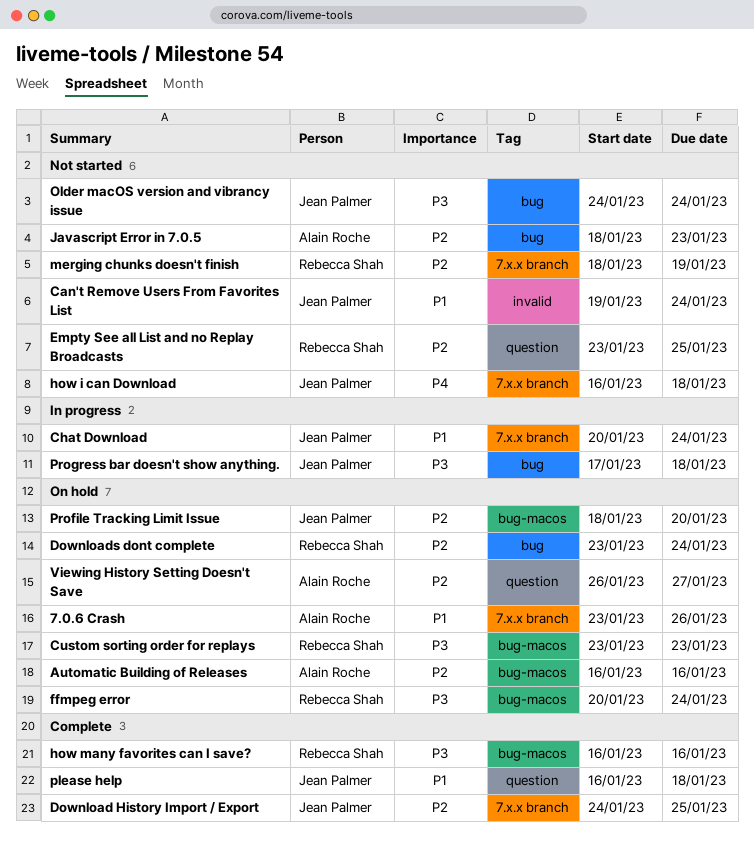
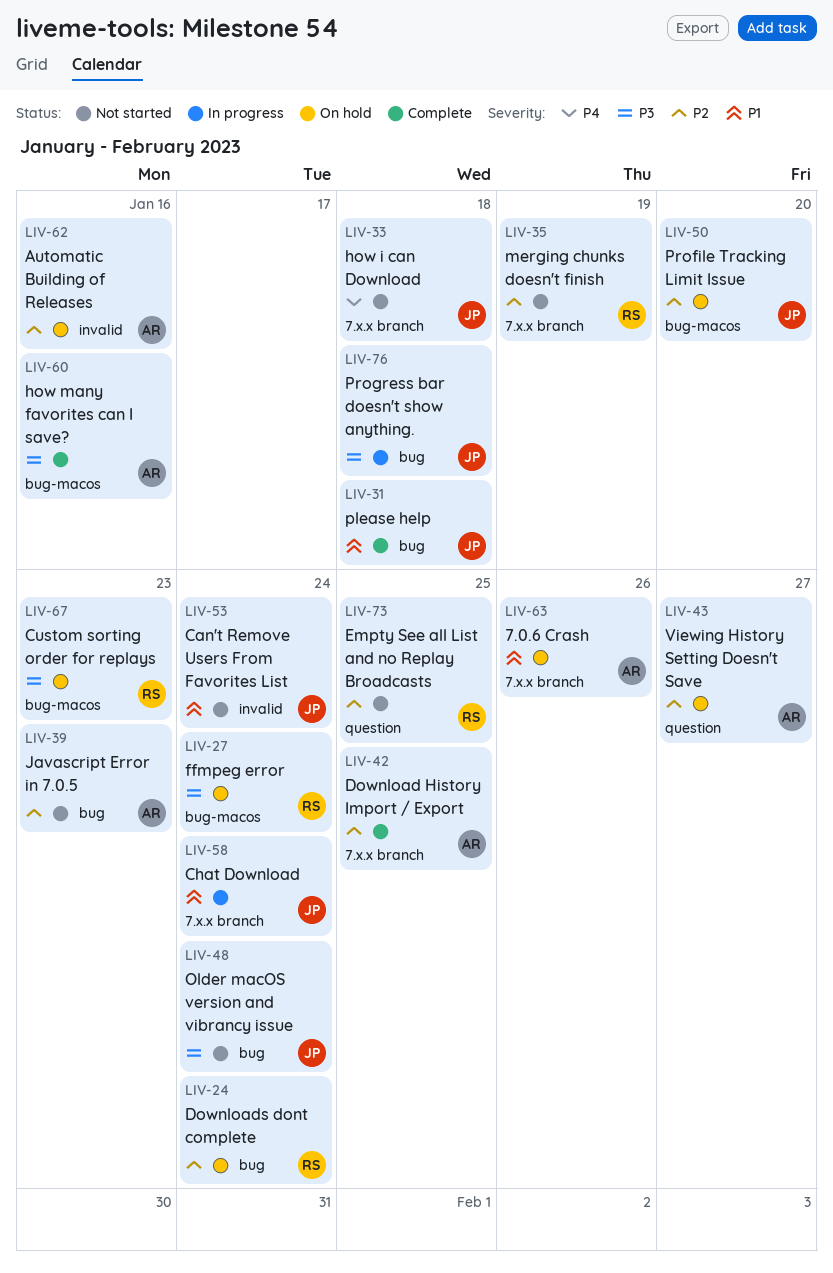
Automatic Building of Releases, label: bug-macos -> invalid
Download History Import / Export, owner: Jean Palmer -> Alain Roche
how many favorites can I save?, owner: Rebecca Shah -> Alain Roche
please help, label: question -> bug

